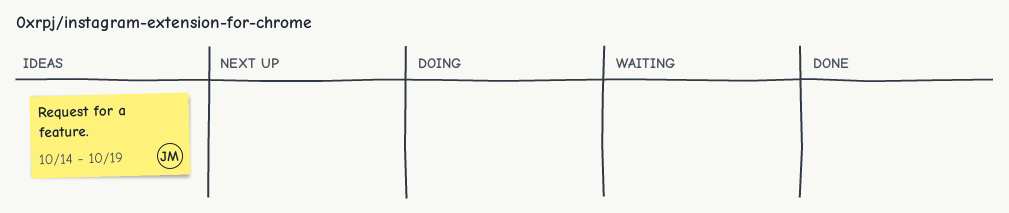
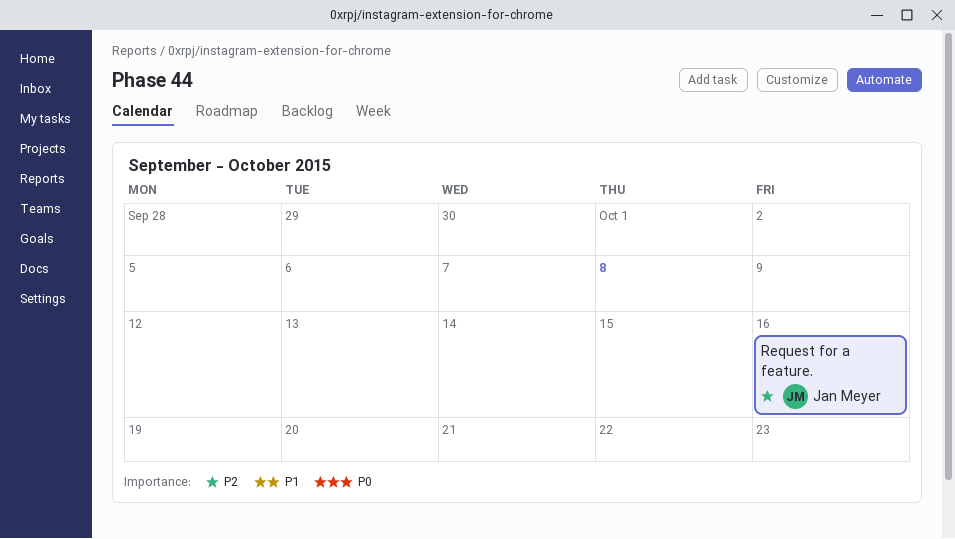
Request for a feature., due: Oct 19 -> Oct 16

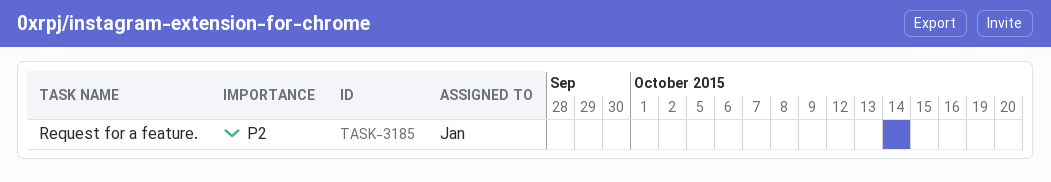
Request for a feature., due: Oct 16 -> Oct 14

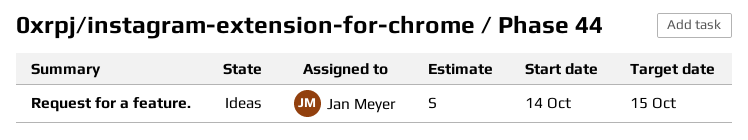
Request for a feature., due: Oct 14 -> Oct 15

